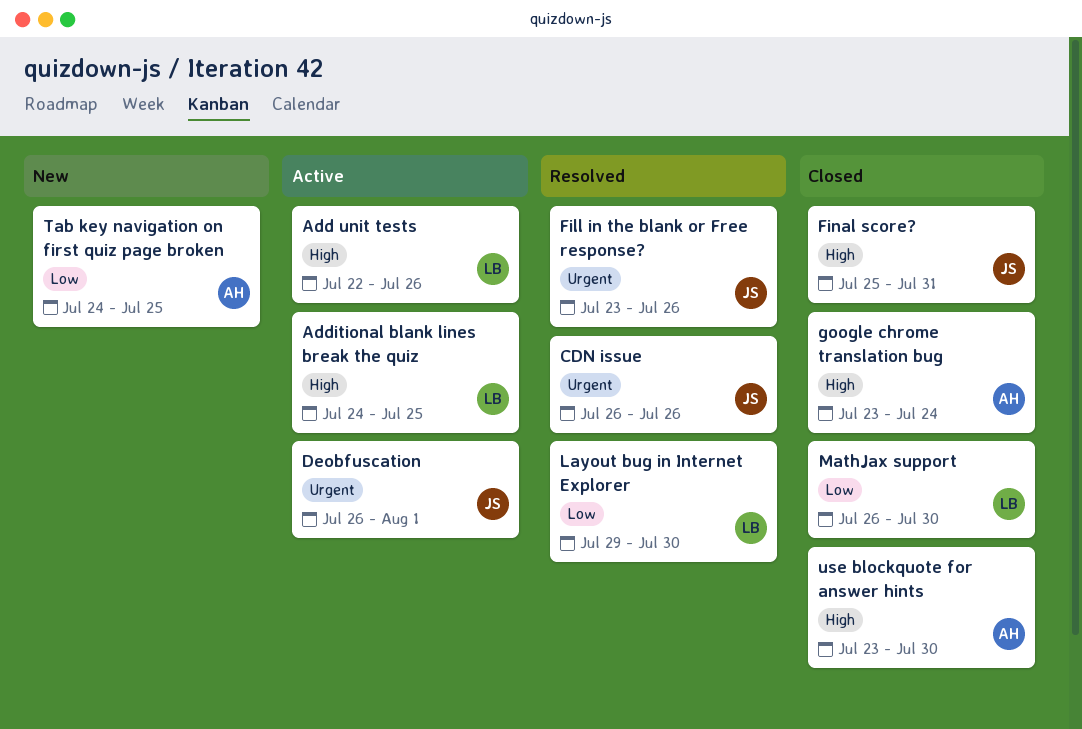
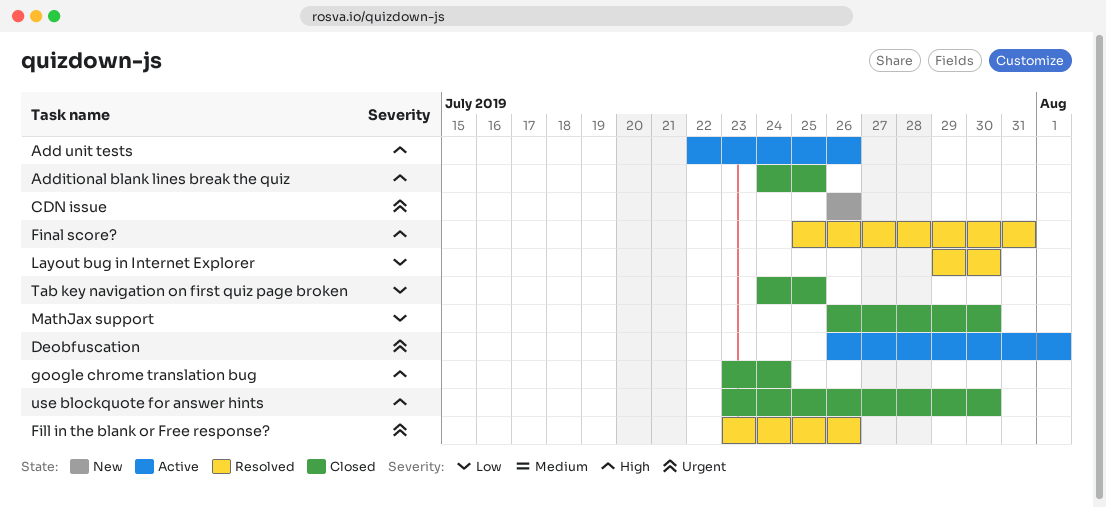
Additional blank lines break the quiz, status: Active -> Closed
CDN issue, status: Resolved -> New
Final score?, status: Closed -> Resolved
Tab key navigation on first quiz page broken, status: New -> Closed

